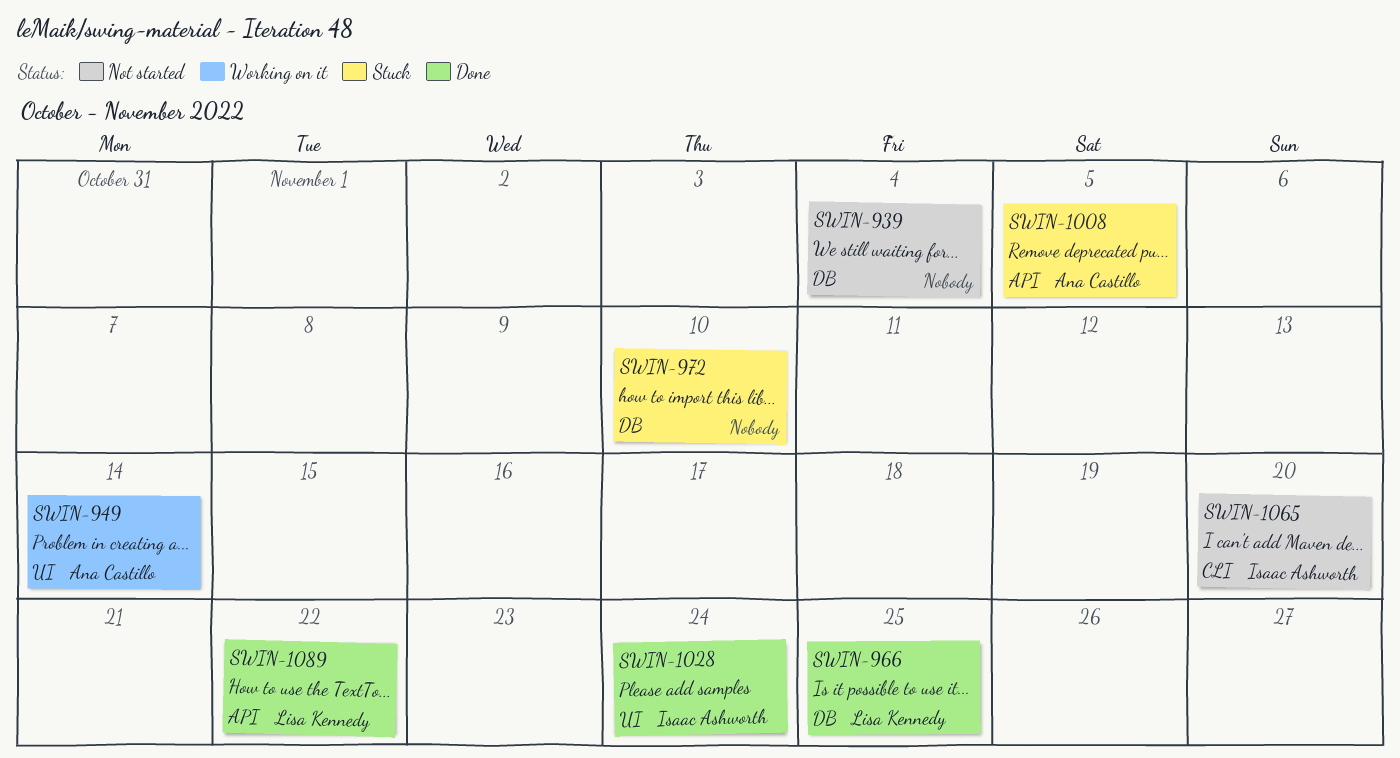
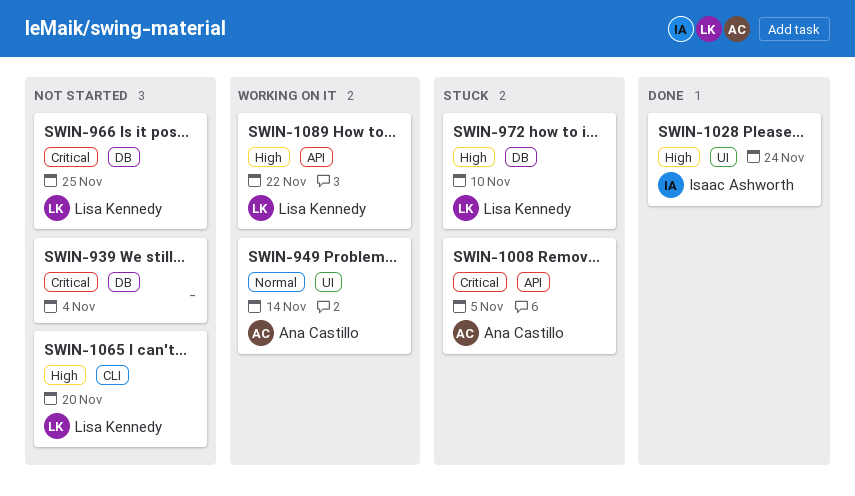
SWIN-966, status: Done -> Not started
SWIN-972, owner: none -> Lisa Kennedy
SWIN-1065, owner: Isaac Ashworth -> Lisa Kennedy
SWIN-1089, status: Done -> Working on it

